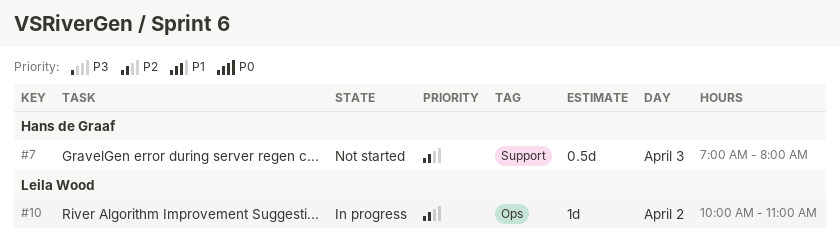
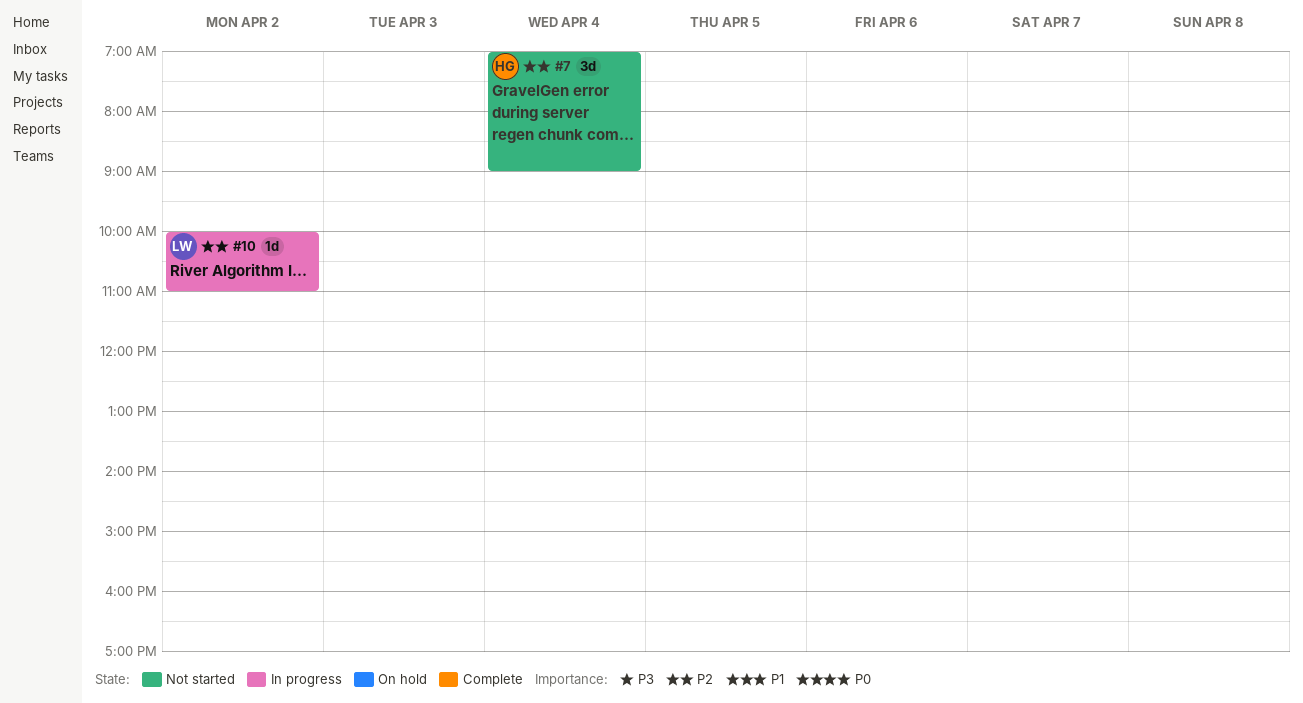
#7, estimate: 0.5d -> 3d
#7, day: Apr 3 -> Apr 4
#7, ends: 08:00 -> 09:00

